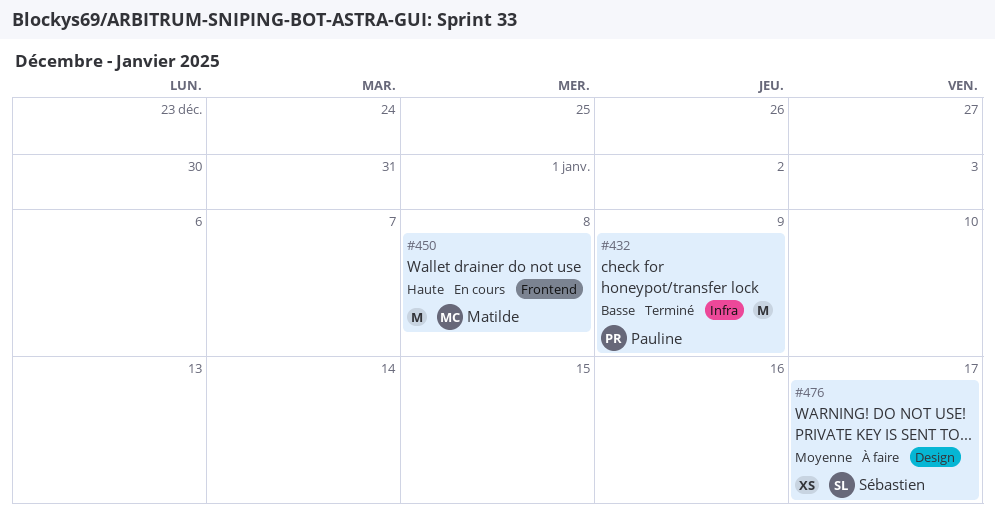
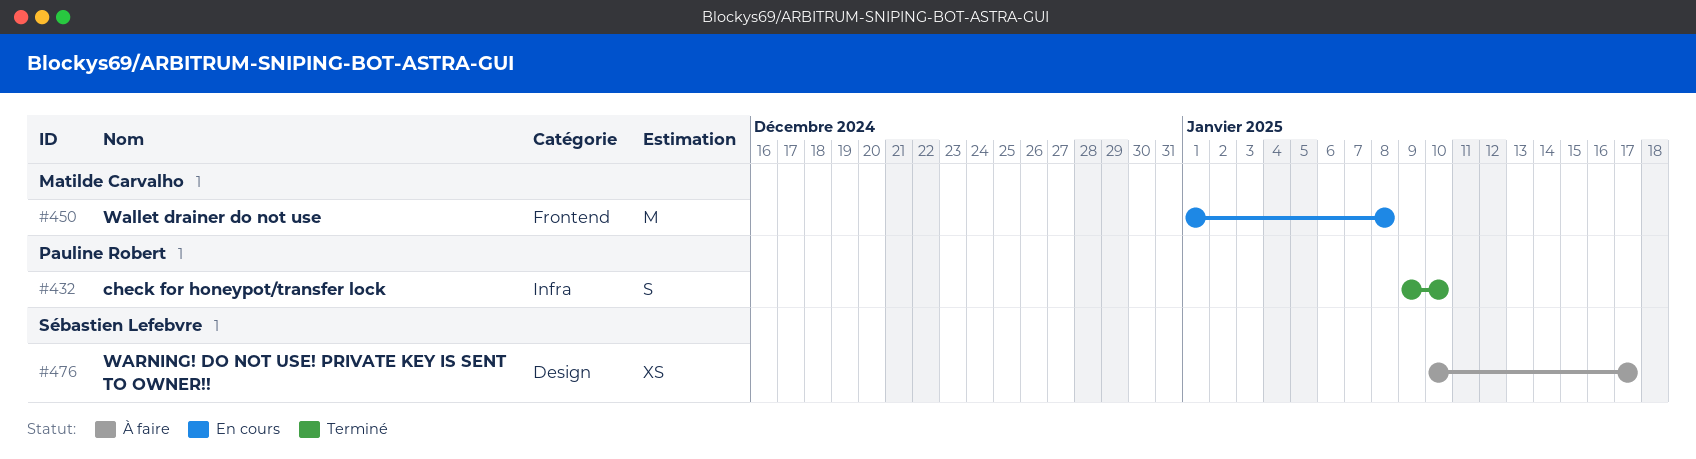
#432, estimate: M -> S
#432, due: Jan 9 -> Jan 10

